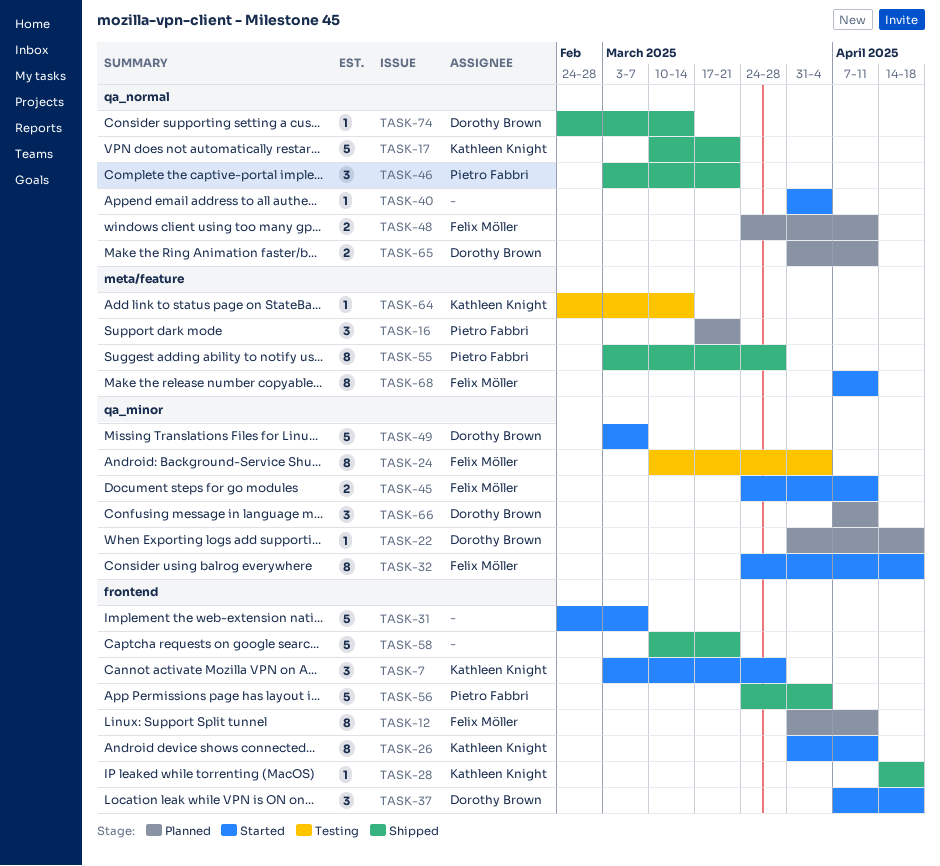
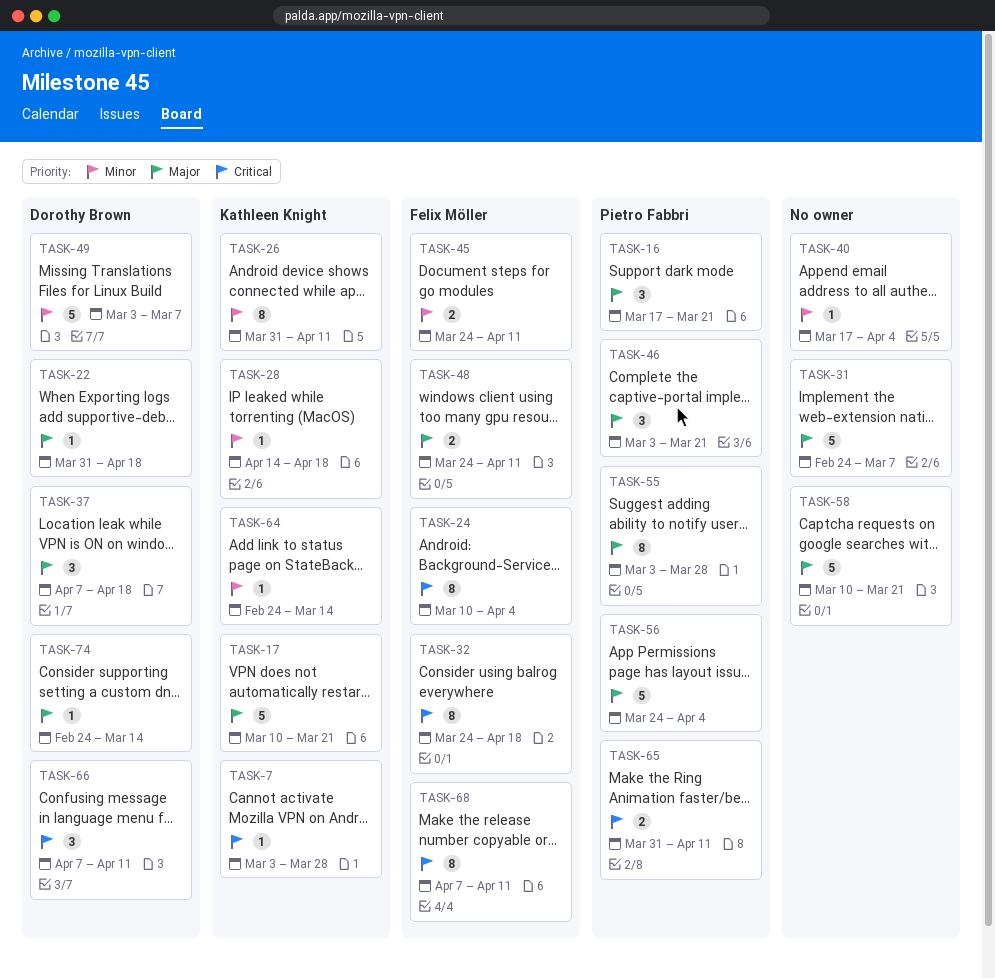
TASK-7, estimate: 3 -> 1
TASK-12: present -> none
TASK-40, start: Mar 31 -> Mar 17
TASK-65, owner: Dorothy Brown -> Pietro Fabbri

